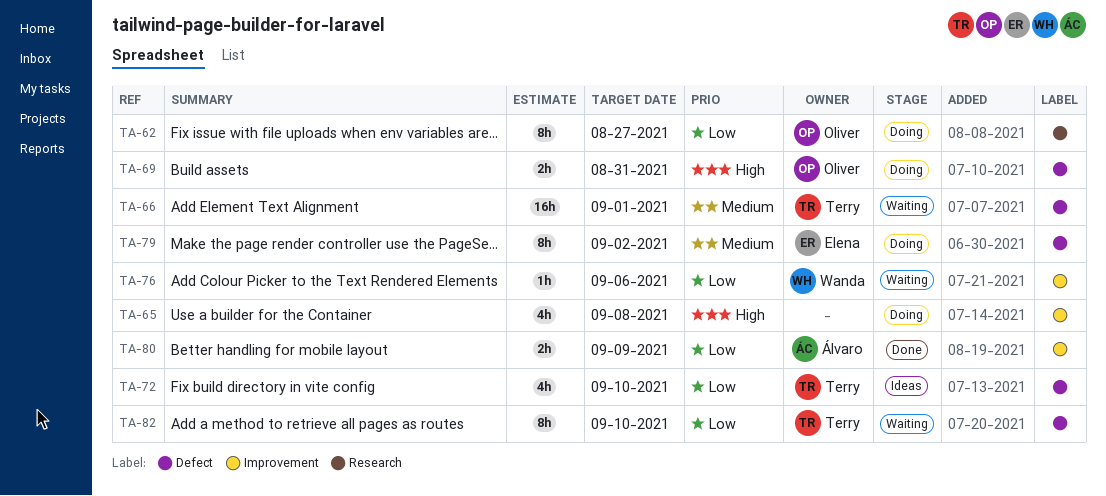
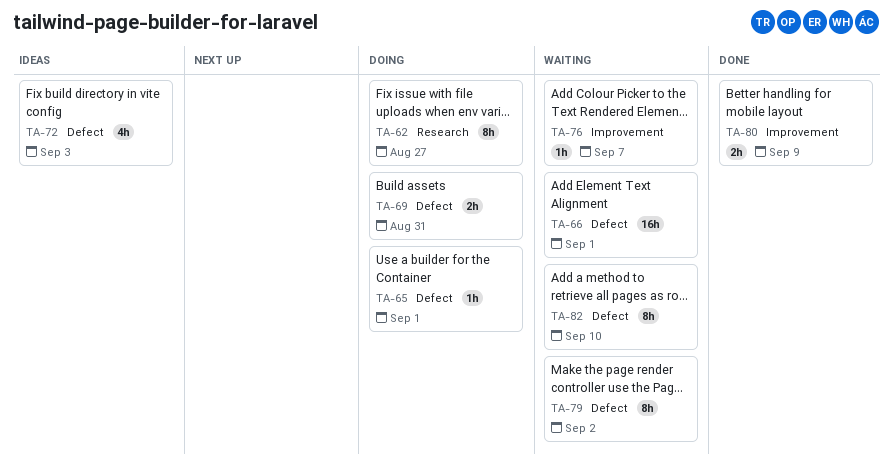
TA-65, label: Improvement -> Defect
TA-65, estimate: 4h -> 1h
TA-65, due: Sep 8 -> Sep 1
TA-72, due: Sep 10 -> Sep 3
TA-76, due: Sep 6 -> Sep 7
TA-79, status: Doing -> Waiting

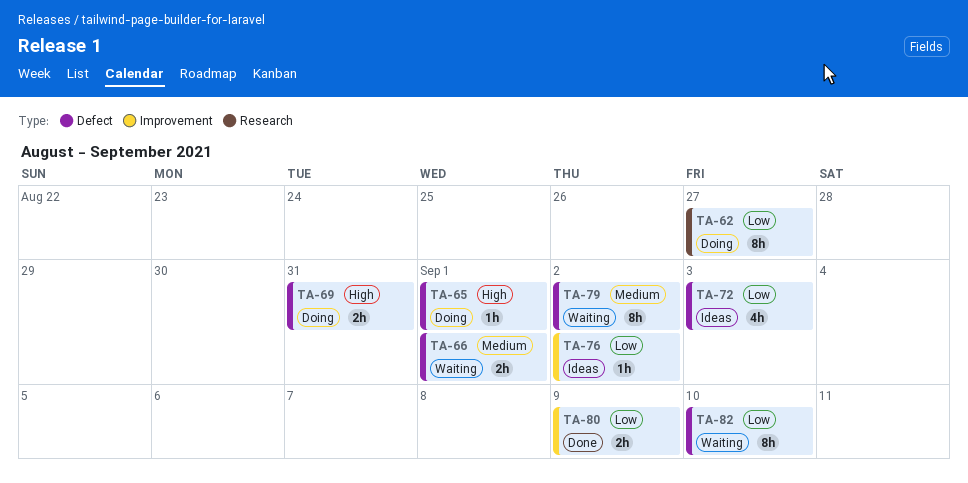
TA-66, estimate: 16h -> 2h
TA-76, status: Waiting -> Ideas
TA-76, due: Sep 7 -> Sep 2

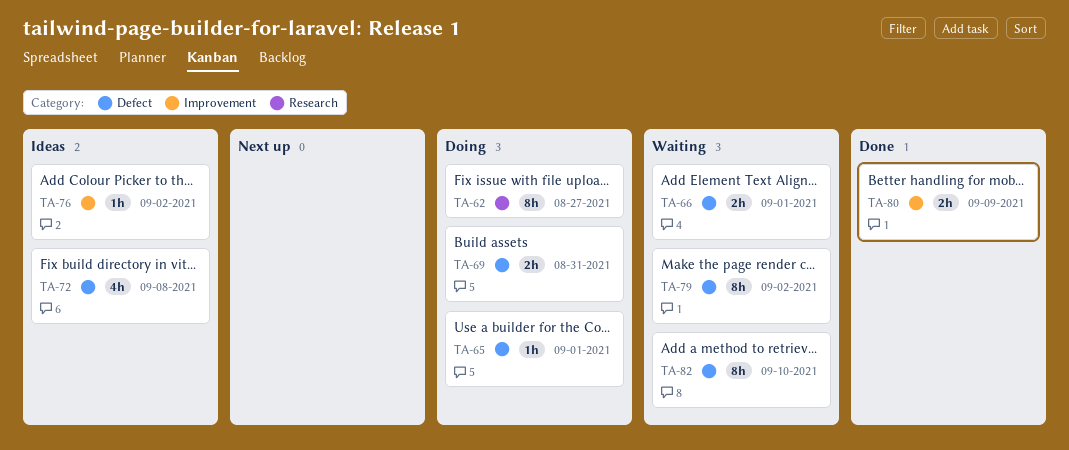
TA-72, due: Sep 3 -> Sep 8

